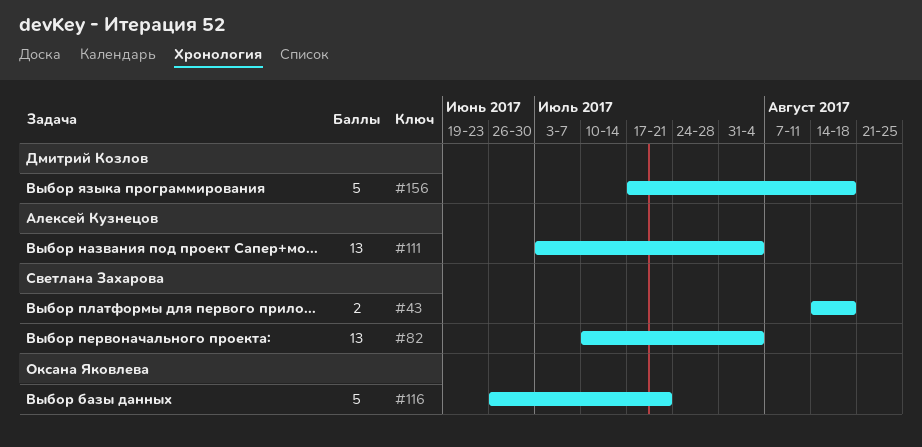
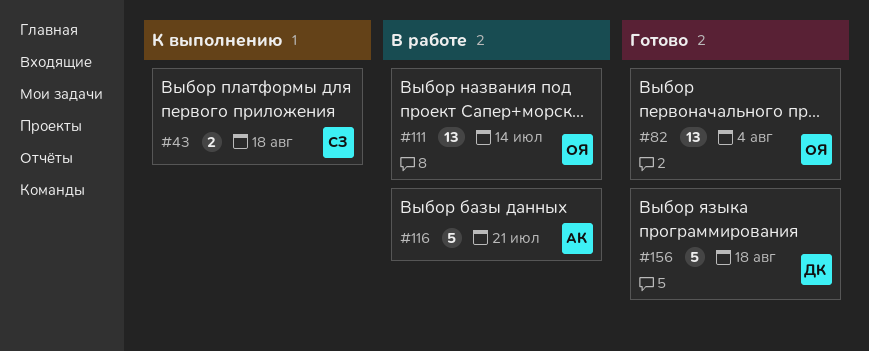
#82, owner: Светлана Захарова -> Оксана Яковлева
#111, owner: Алексей Кузнецов -> Оксана Яковлева
#111, due: Aug 4 -> Jul 14
#116, owner: Оксана Яковлева -> Алексей Кузнецов

